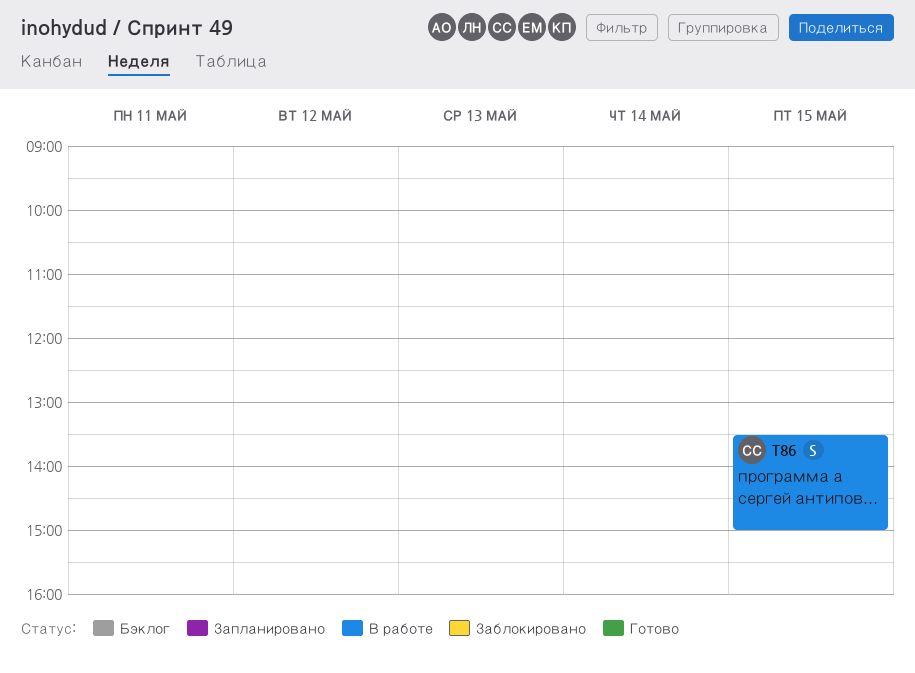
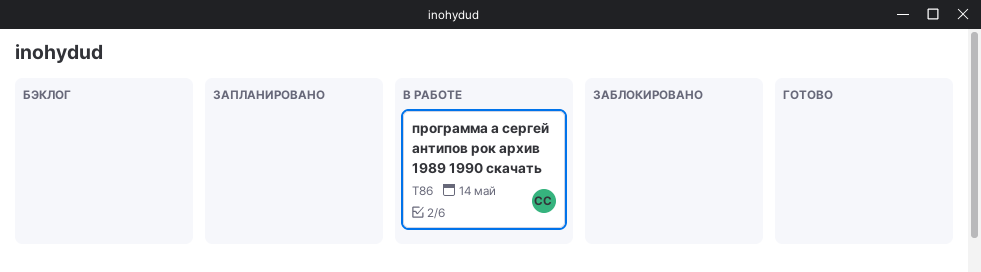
T86, day: May 15 -> May 14

